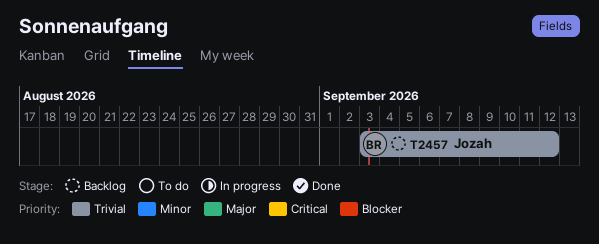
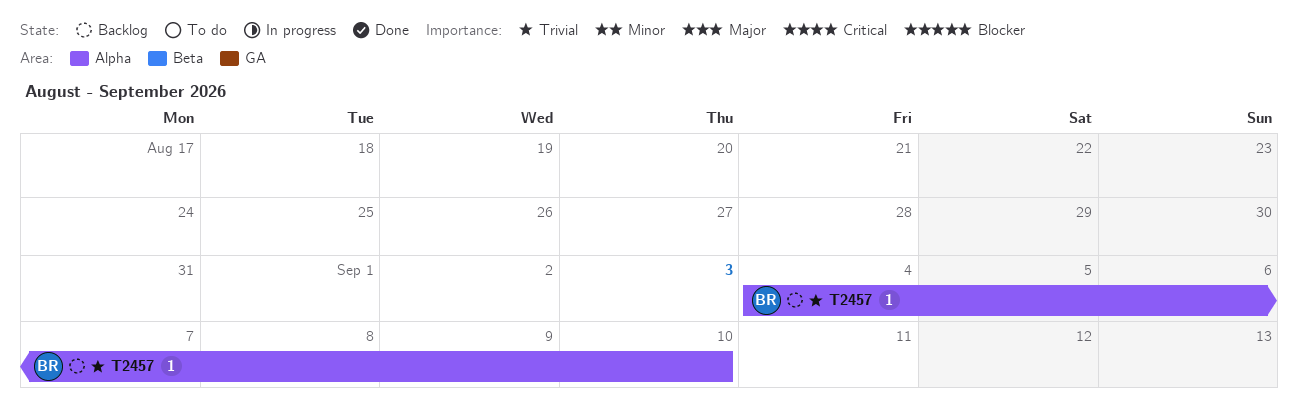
T2457, start: Sep 3 -> Sep 4
T2457, due: Sep 12 -> Sep 10

